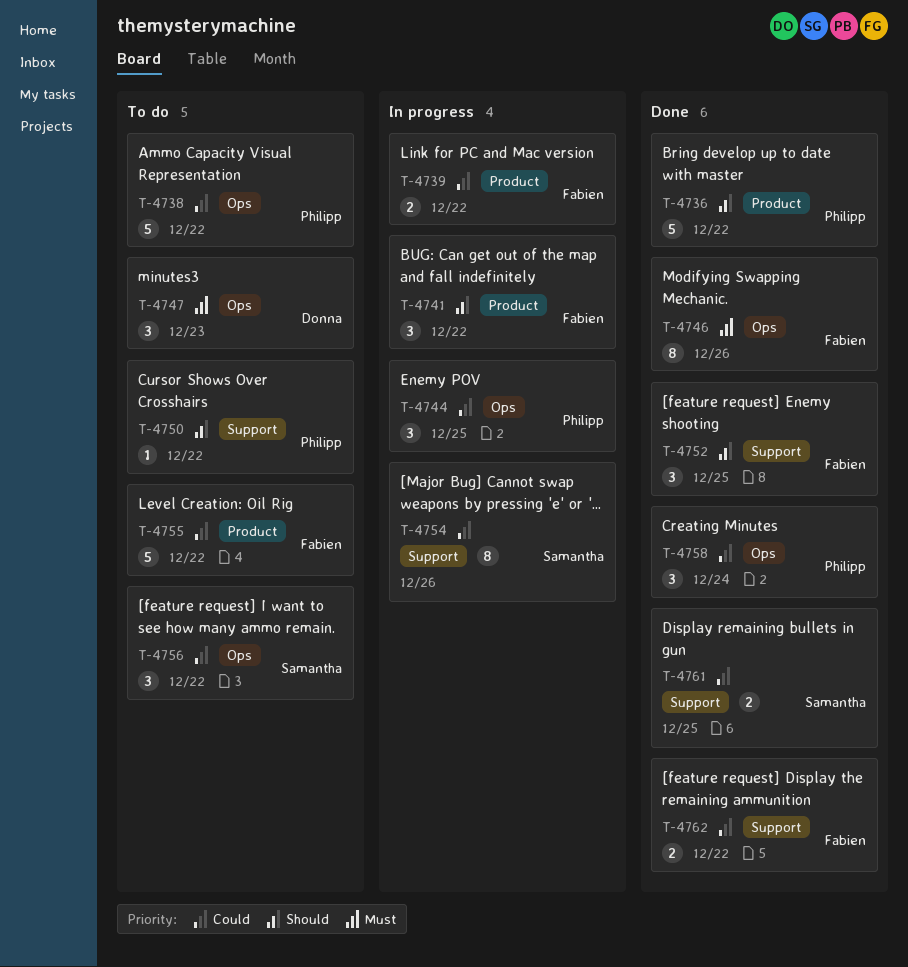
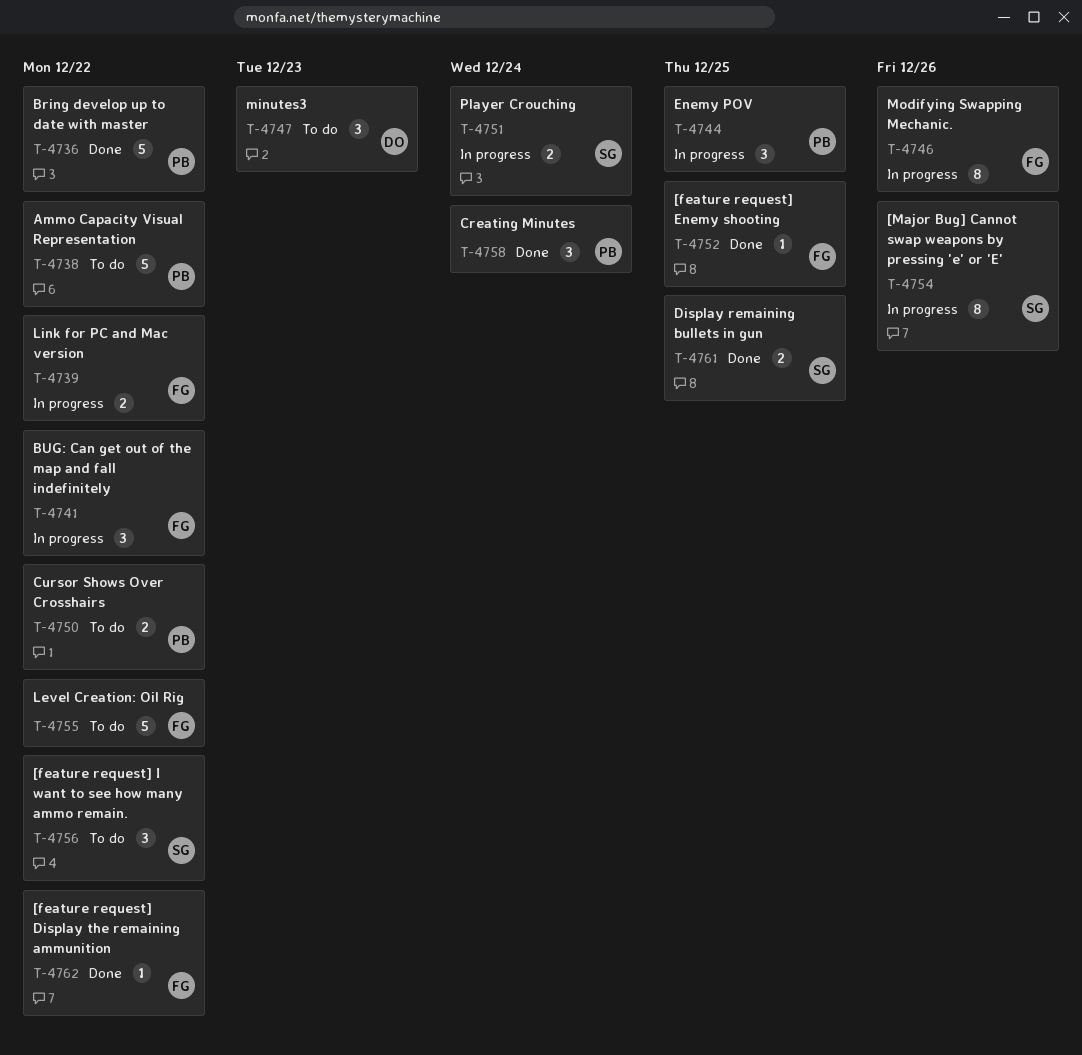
T-4746, status: Done -> In progress
T-4750, estimate: 1 -> 2
T-4751: none -> present
T-4752, estimate: 3 -> 1
T-4762, estimate: 2 -> 1

